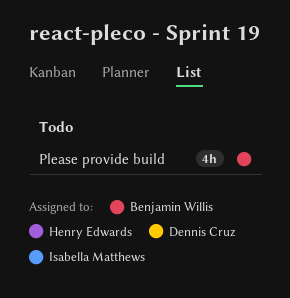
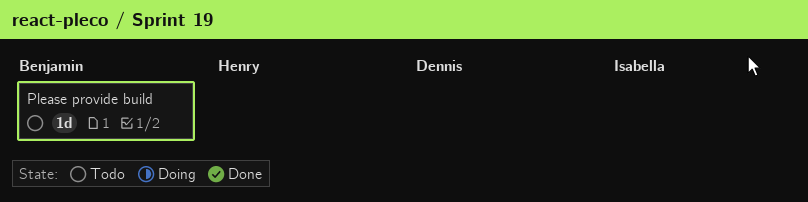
Please provide build, estimate: 4h -> 1d

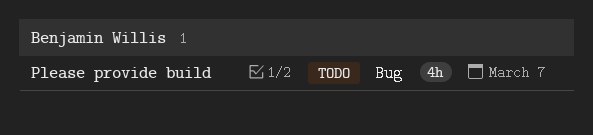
Please provide build, estimate: 1d -> 4h

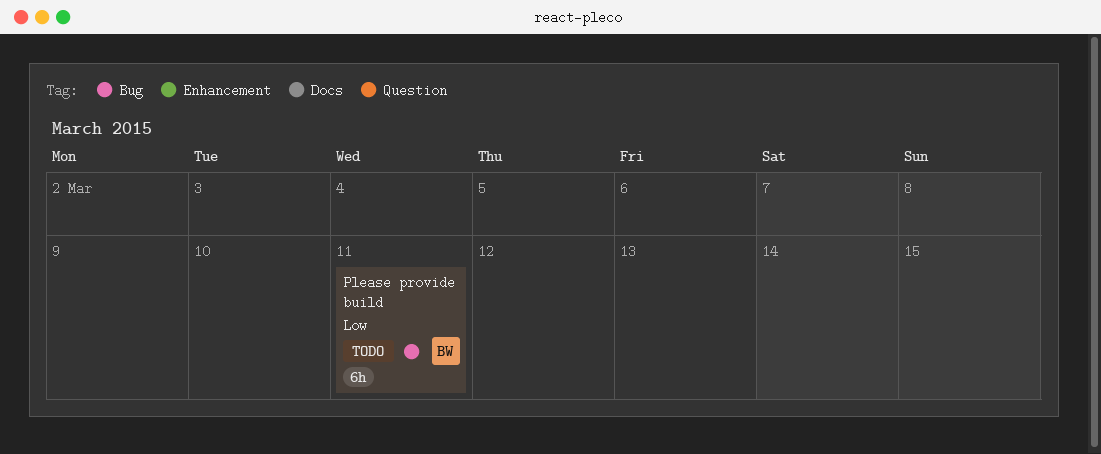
Please provide build, estimate: 4h -> 6h
Please provide build, due: Mar 7 -> Mar 11

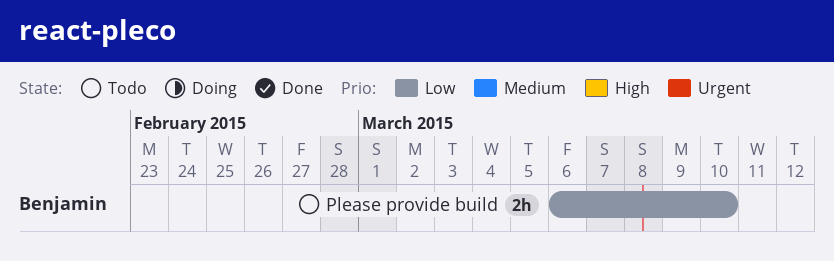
Please provide build, estimate: 6h -> 2h
Please provide build, due: Mar 11 -> Mar 10

